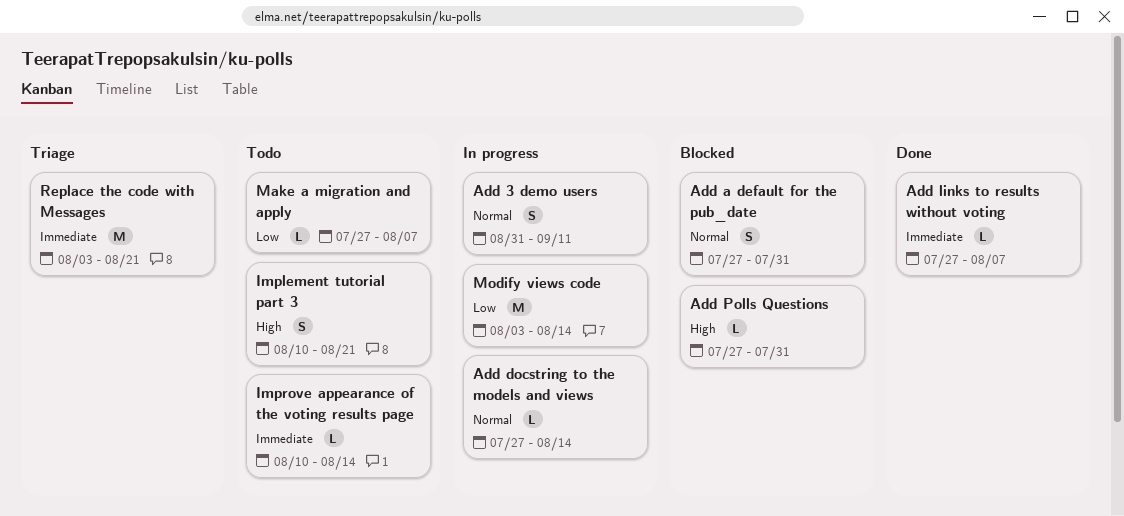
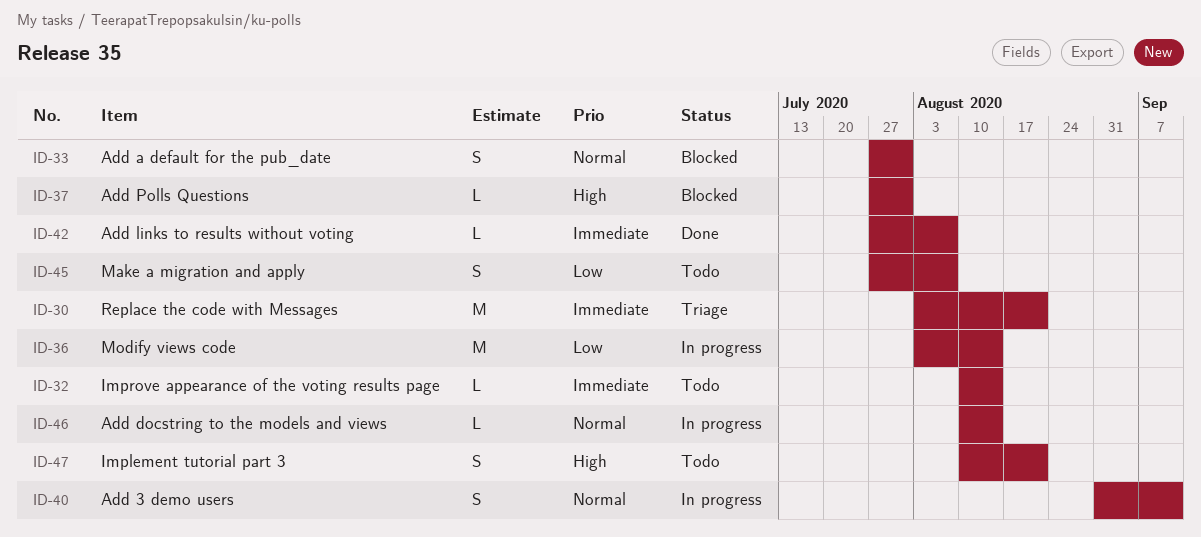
Add docstring to the models and views, start: Jul 27 -> Aug 10
Make a migration and apply, estimate: L -> S

